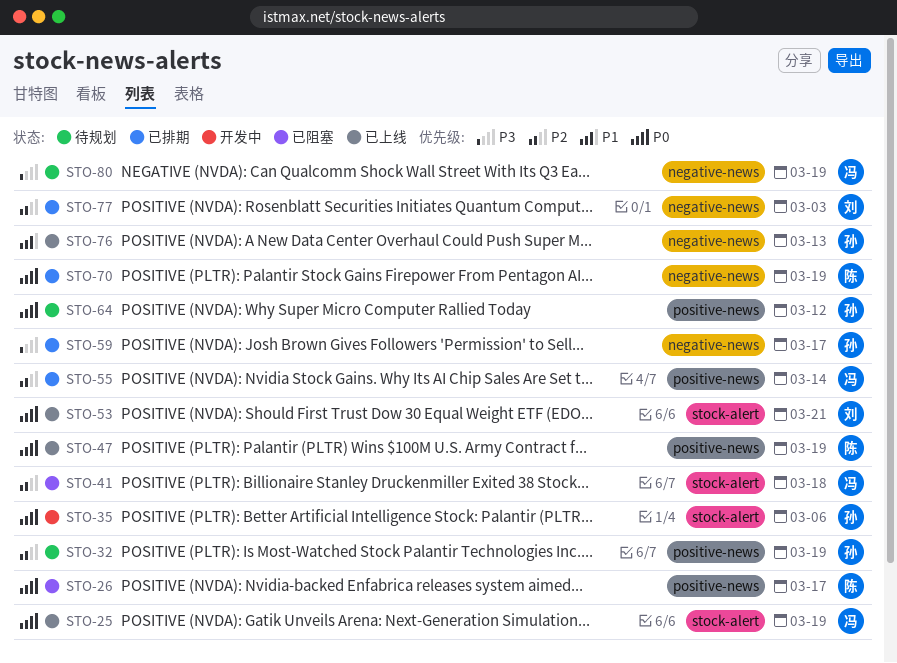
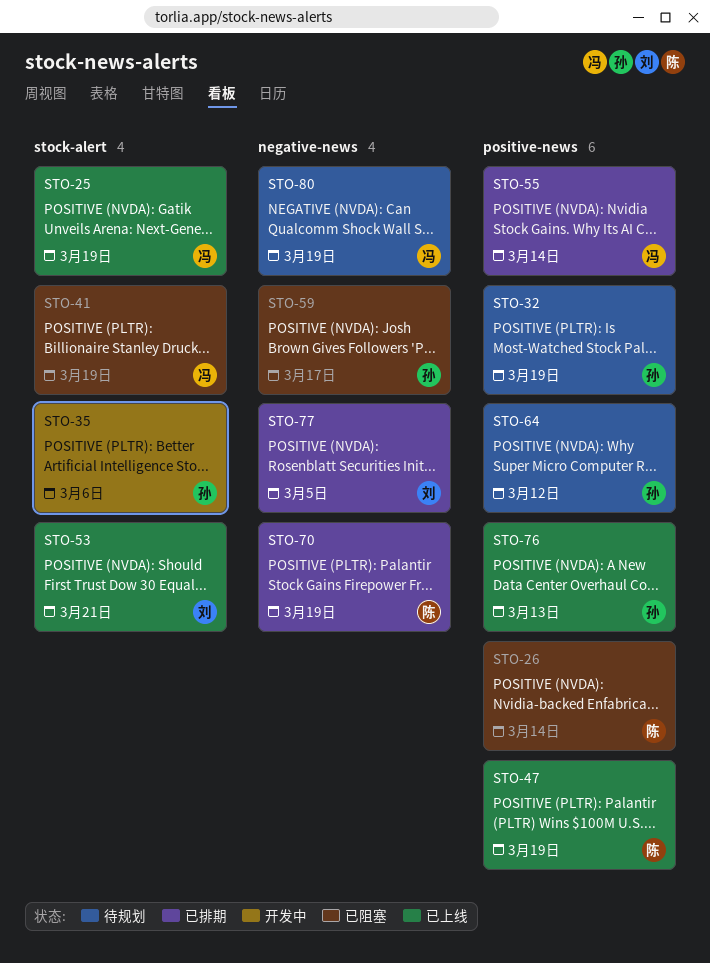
STO-26, due: Mar 17 -> Mar 14
STO-41, due: Mar 18 -> Mar 19
STO-59, status: 已排期 -> 已阻塞
STO-76, label: negative-news -> positive-news
STO-77, due: Mar 3 -> Mar 5

